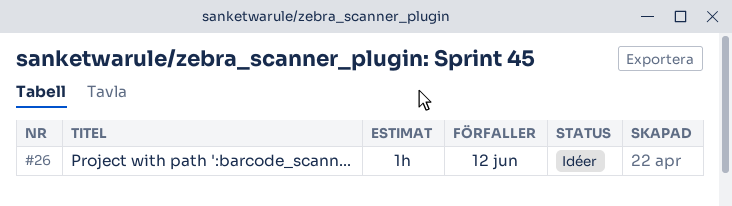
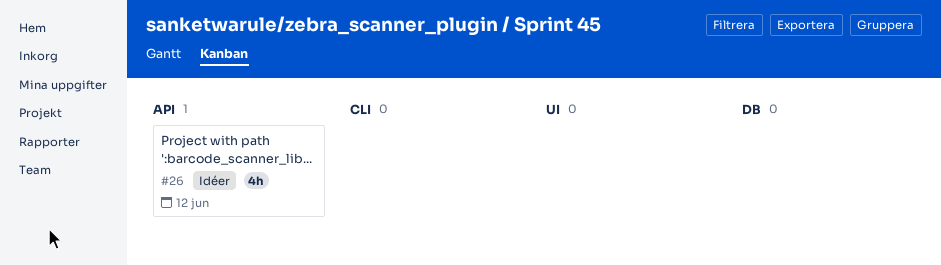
#26, estimate: 1h -> 4h

